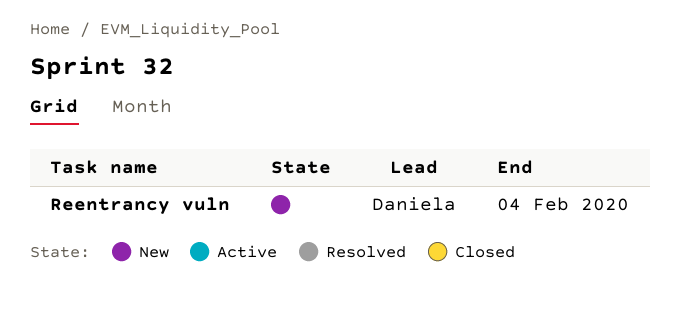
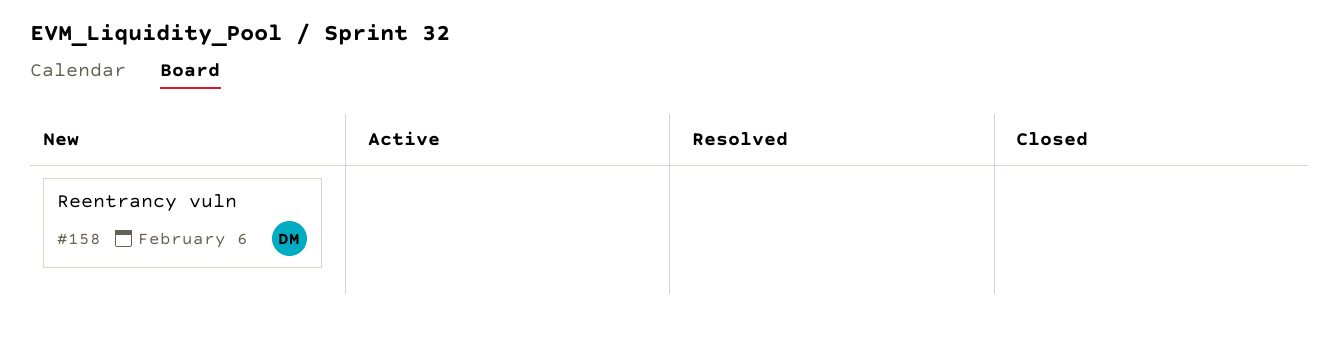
Reentrancy vuln, due: Feb 4 -> Feb 6

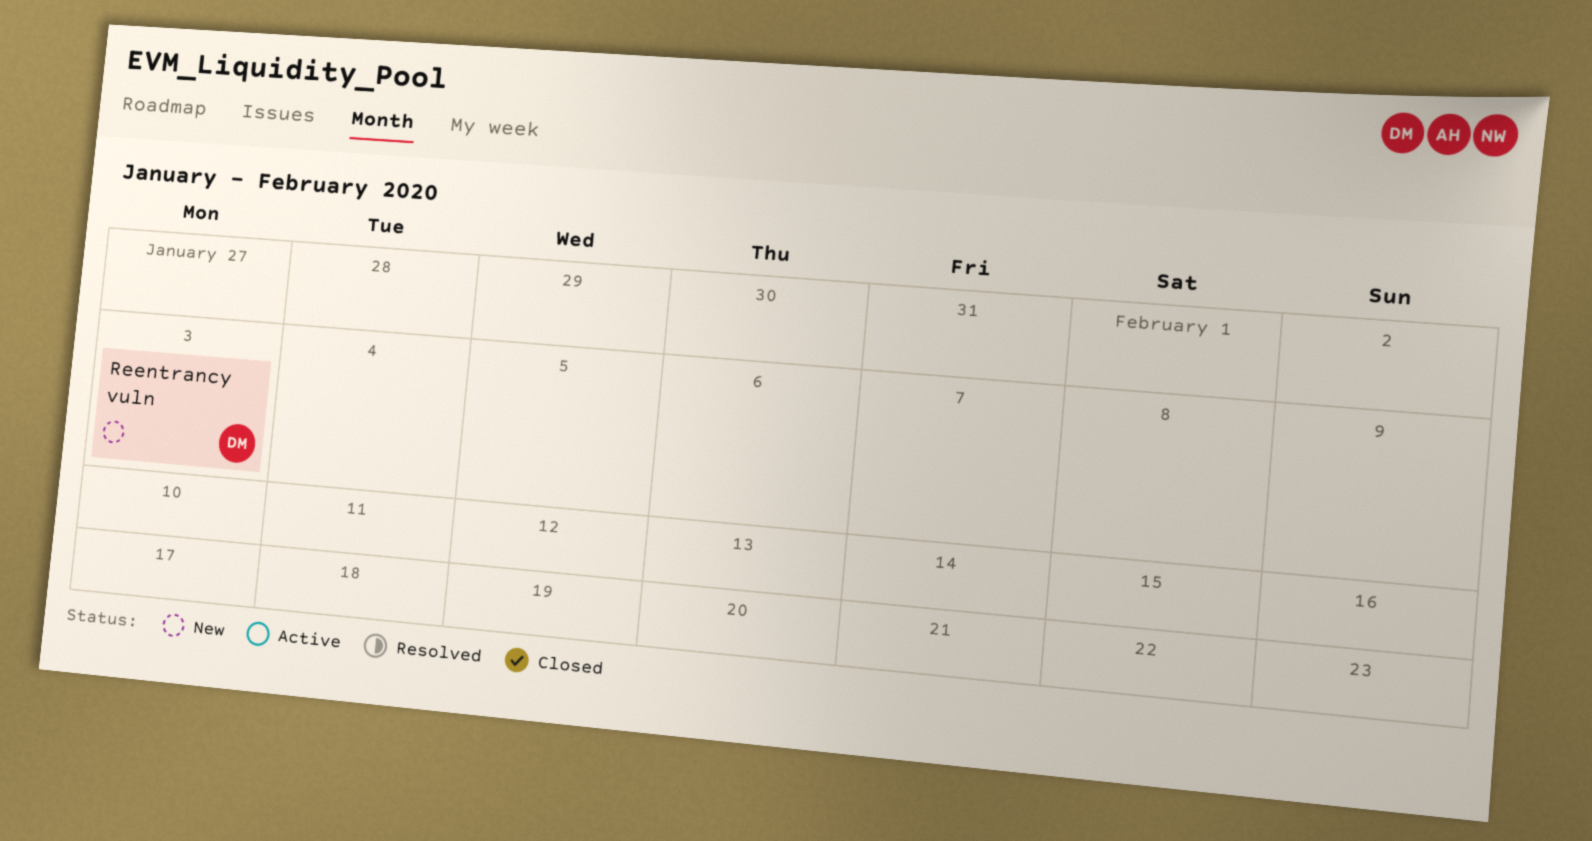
Reentrancy vuln, due: Feb 6 -> Feb 3

